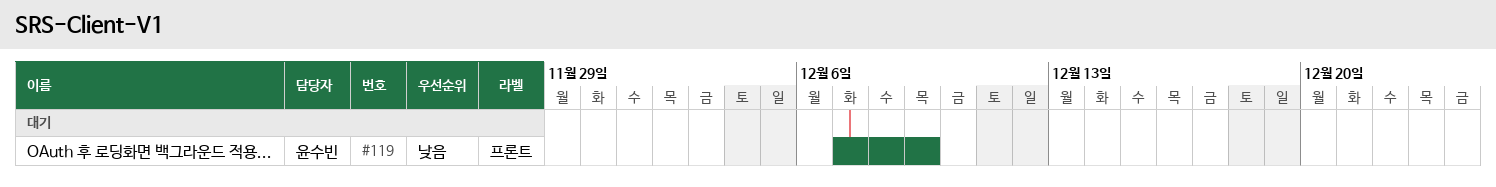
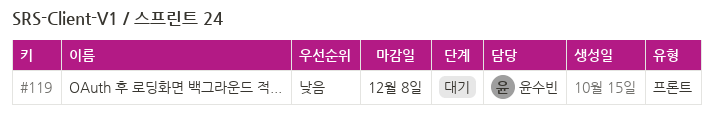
#119, due: Dec 9 -> Dec 8

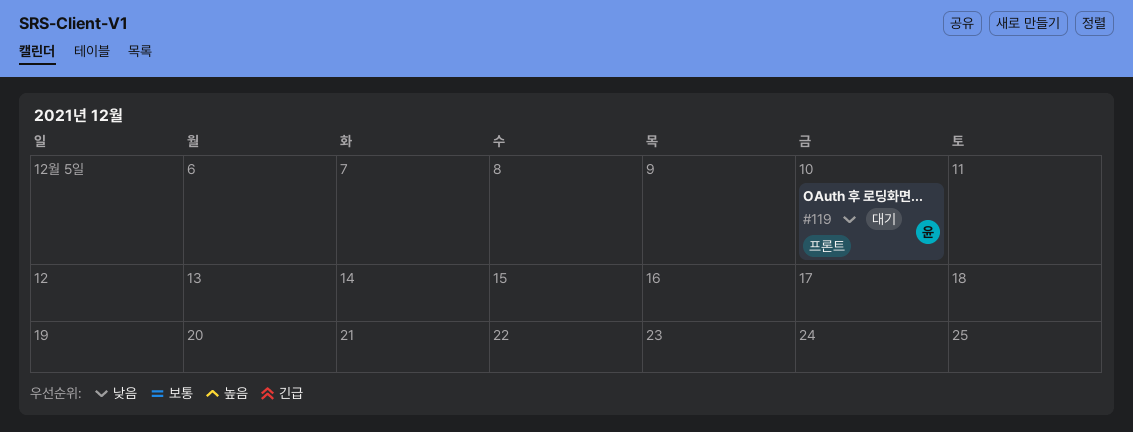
#119, due: Dec 8 -> Dec 10

